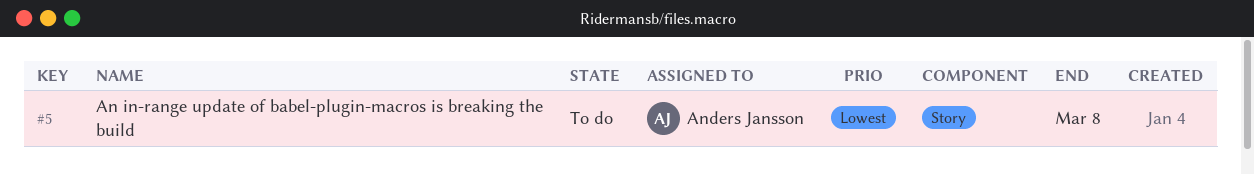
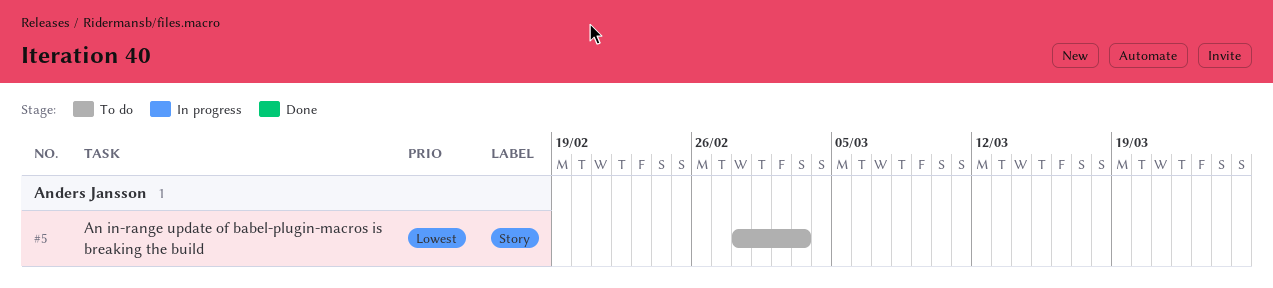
#5, due: Mar 8 -> Mar 3

